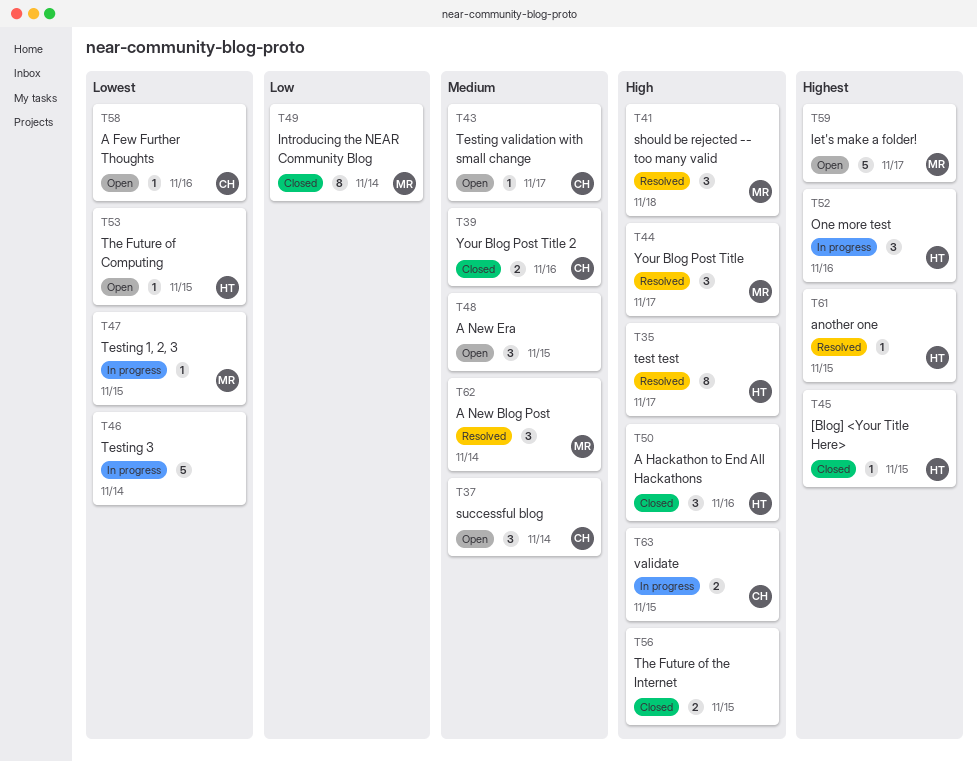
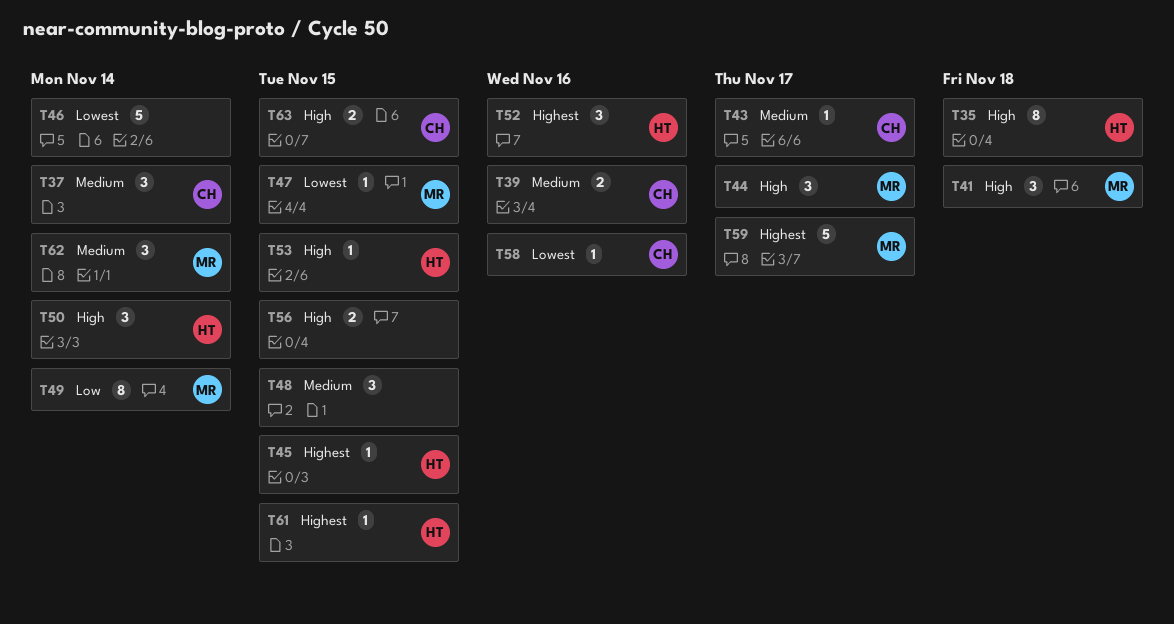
T35, due: Nov 17 -> Nov 18
T50, due: Nov 16 -> Nov 14
T53, priority: Lowest -> High

